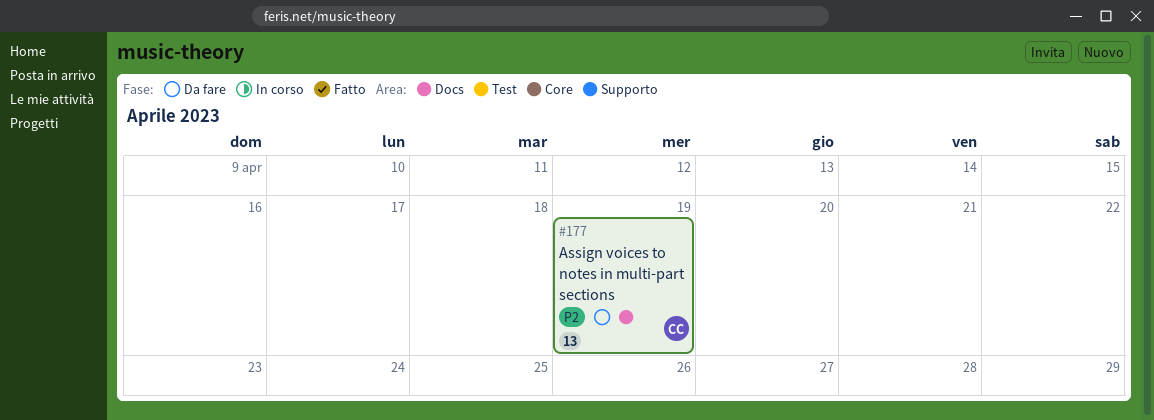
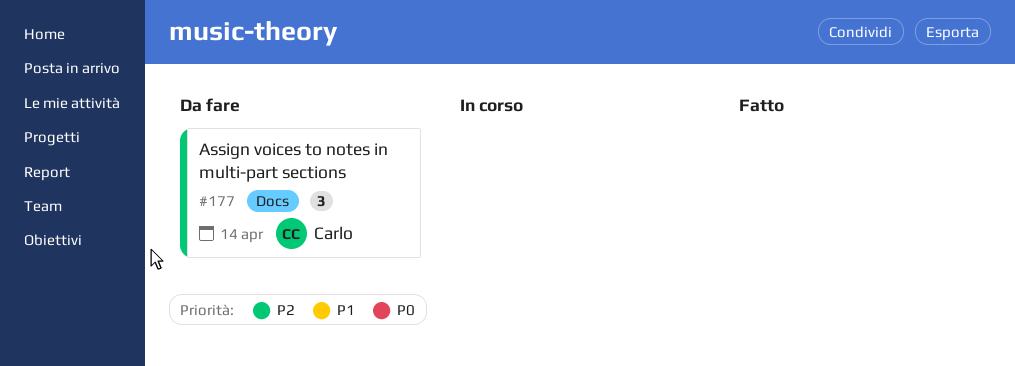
#177, estimate: 13 -> 3
#177, due: Apr 19 -> Apr 14

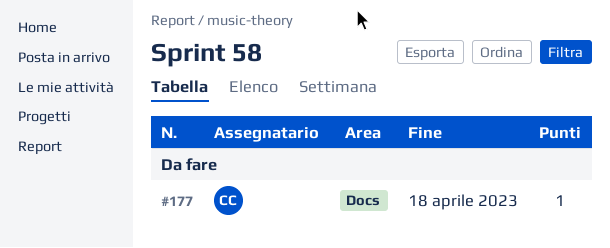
#177, estimate: 3 -> 1
#177, due: Apr 14 -> Apr 18

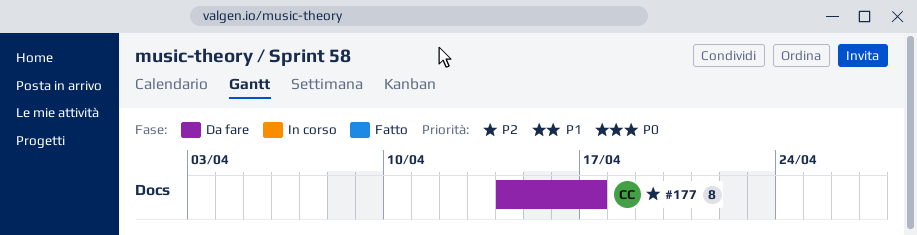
#177, estimate: 1 -> 8
#177, due: Apr 18 -> Apr 17

